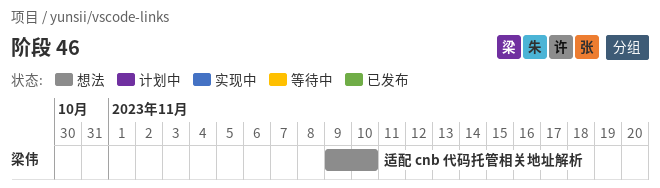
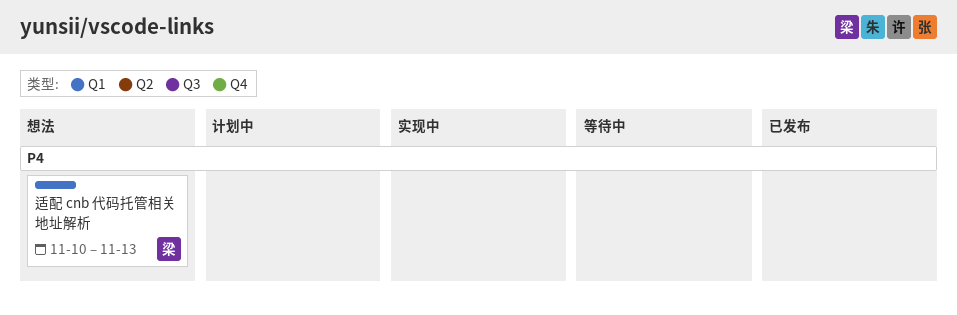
适配 cnb 代码托管相关地址解析, start: Nov 9 -> Nov 10
适配 cnb 代码托管相关地址解析, due: Nov 10 -> Nov 13

